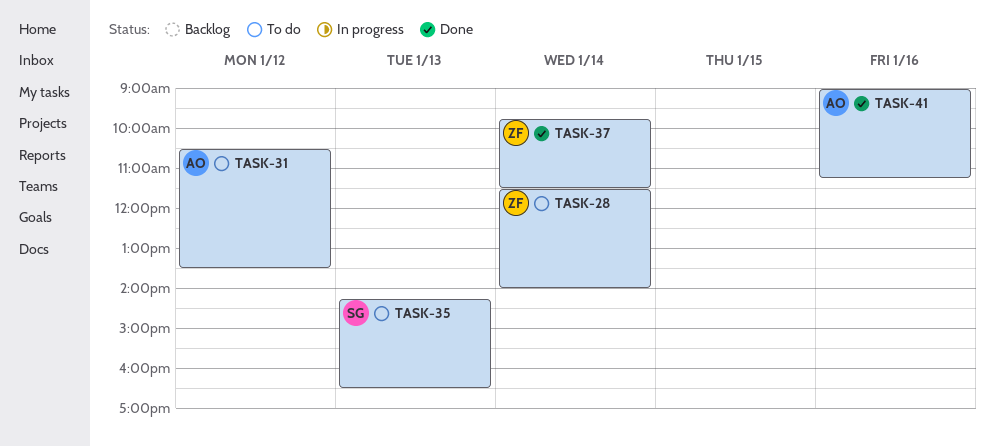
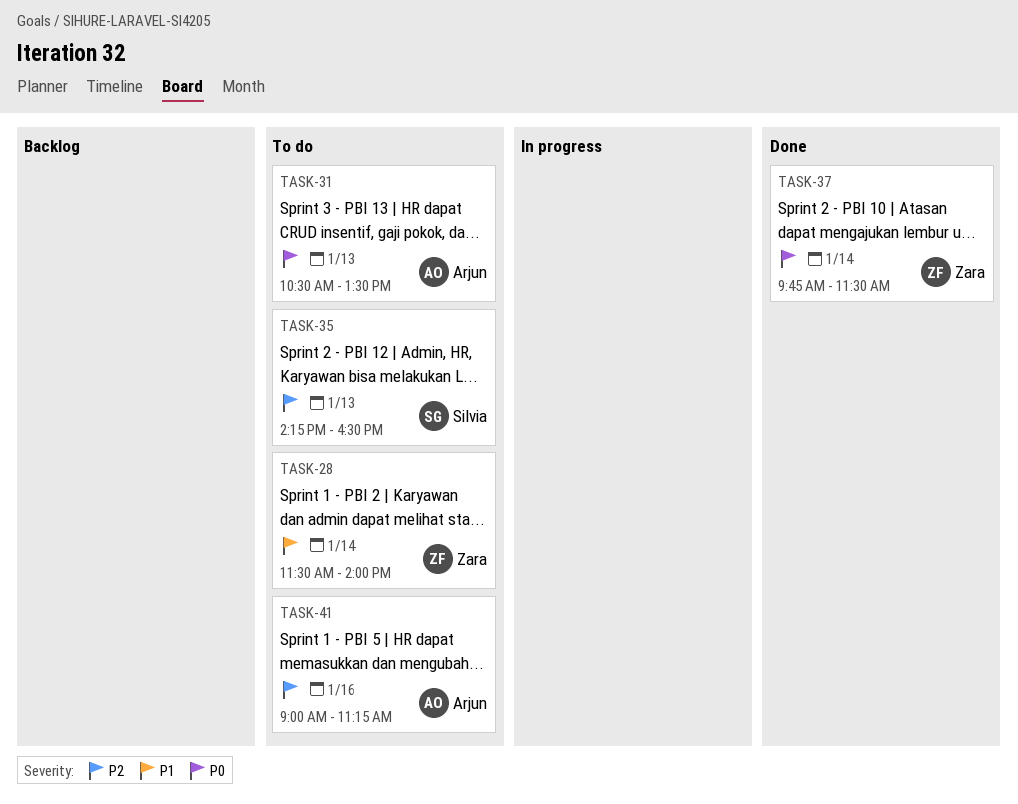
TASK-31, day: Jan 12 -> Jan 13
TASK-41, status: Done -> To do

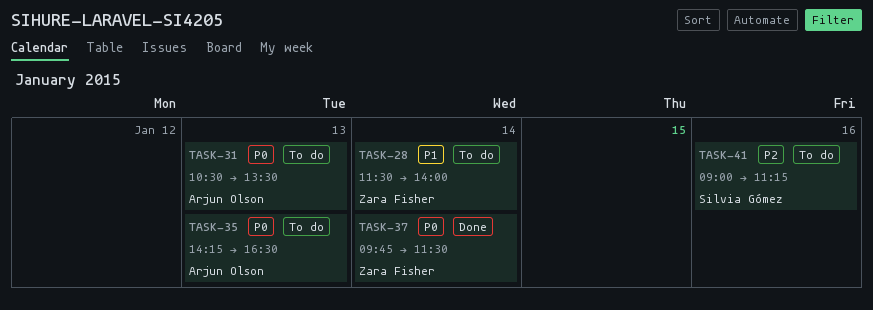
TASK-35, owner: Silvia Gómez -> Arjun Olson
TASK-35, priority: P2 -> P0
TASK-41, owner: Arjun Olson -> Silvia Gómez

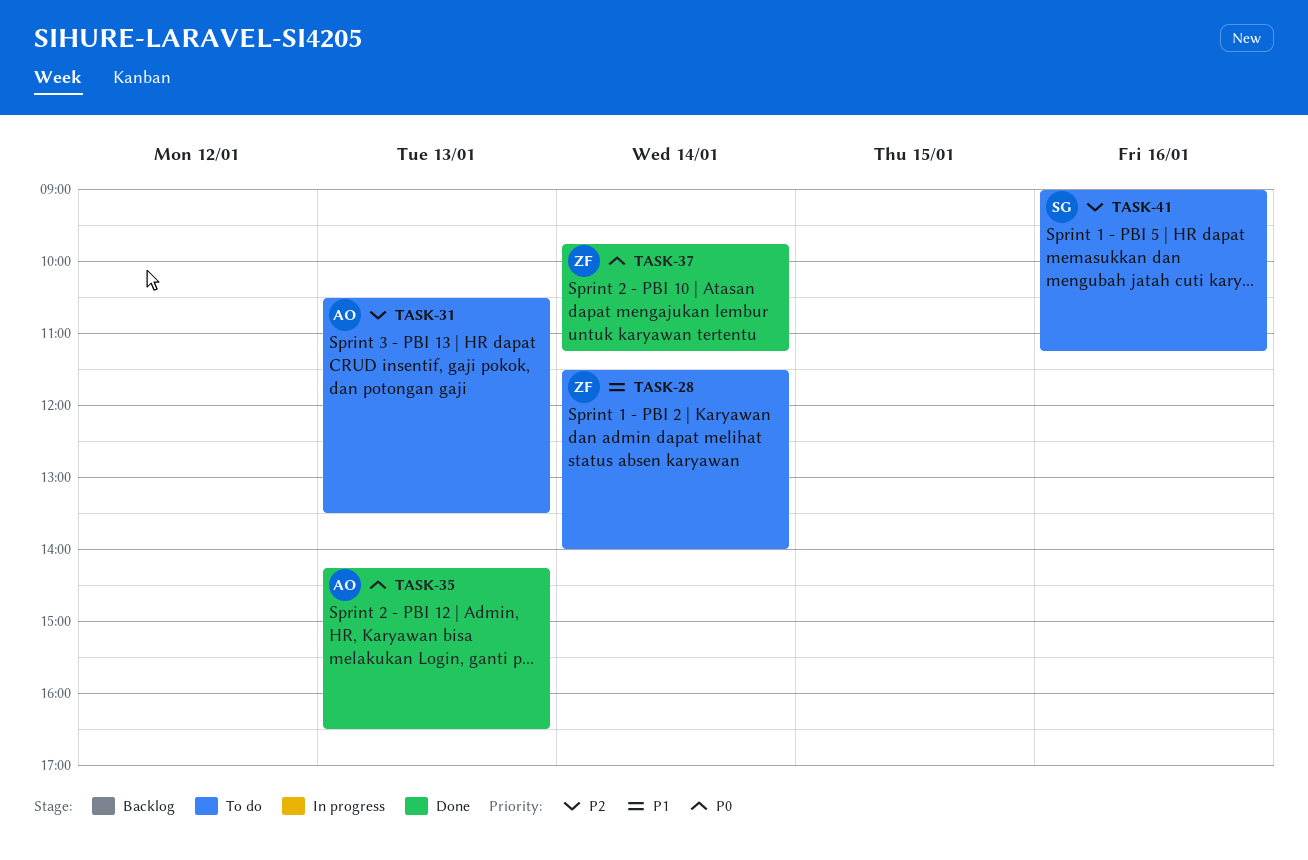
TASK-31, priority: P0 -> P2
TASK-35, status: To do -> Done
TASK-37, ends: 11:30 -> 11:15

